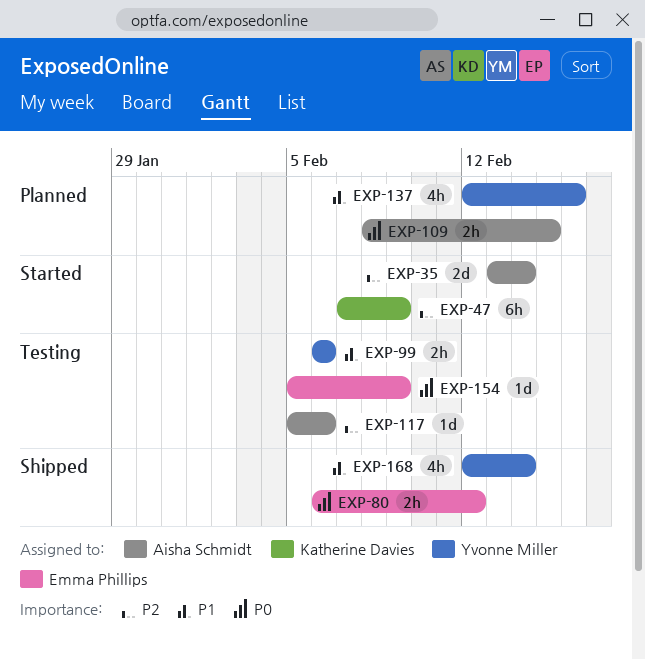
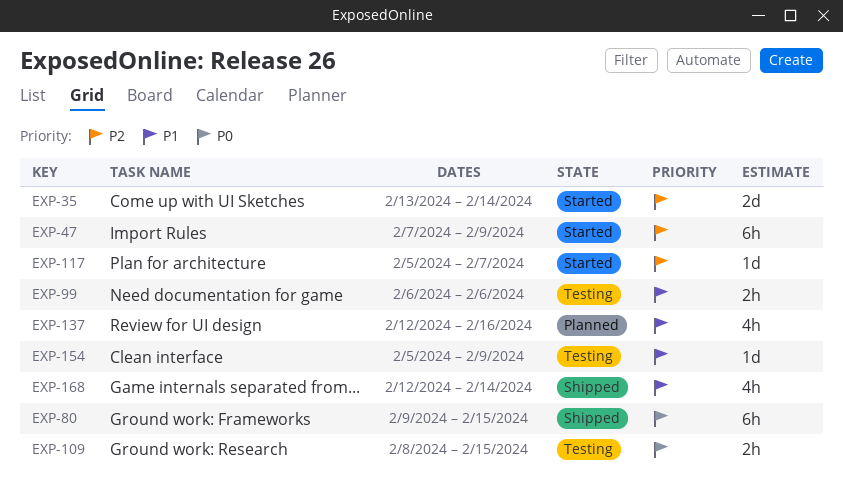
EXP-80, estimate: 2h -> 6h
EXP-80, start: Feb 6 -> Feb 9
EXP-80, due: Feb 12 -> Feb 15
EXP-109, status: Planned -> Testing
EXP-117, status: Testing -> Started
EXP-117, due: Feb 6 -> Feb 7
EXP-154, priority: P0 -> P1

